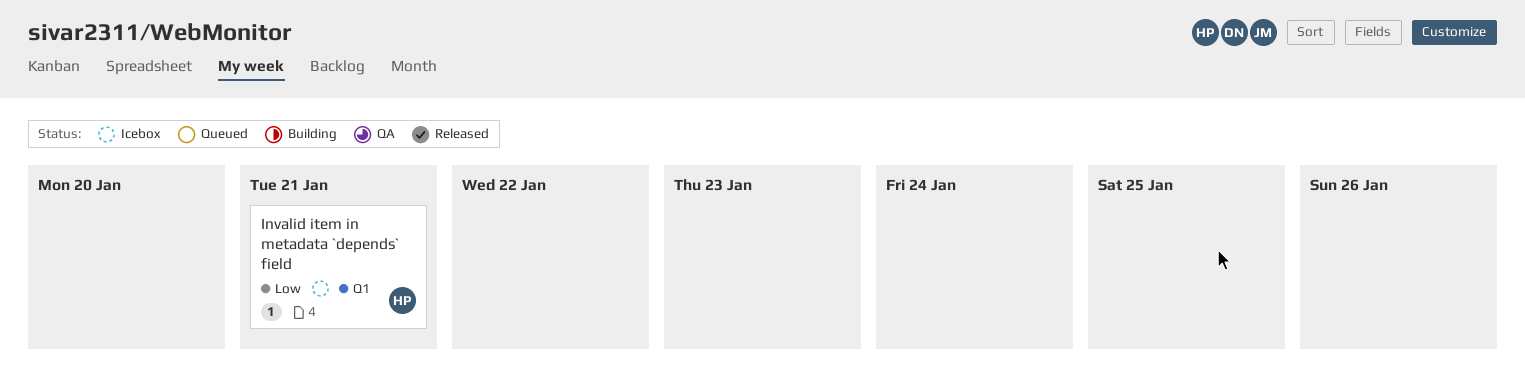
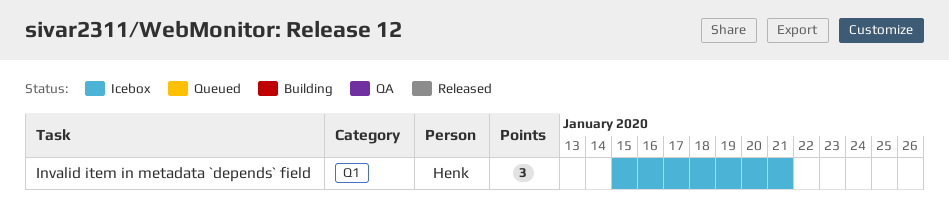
Invalid item in metadata `depends` field, estimate: 1 -> 3

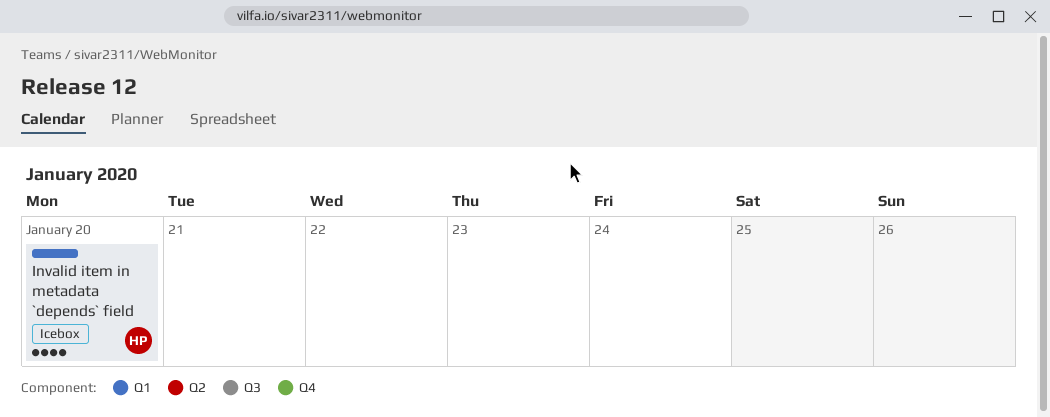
Invalid item in metadata `depends` field, estimate: 3 -> 4
Invalid item in metadata `depends` field, due: Jan 21 -> Jan 20

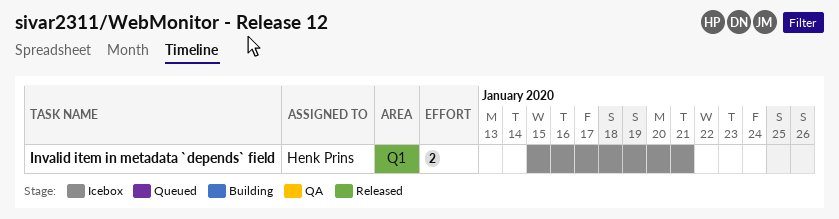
Invalid item in metadata `depends` field, estimate: 4 -> 2
Invalid item in metadata `depends` field, due: Jan 20 -> Jan 21

